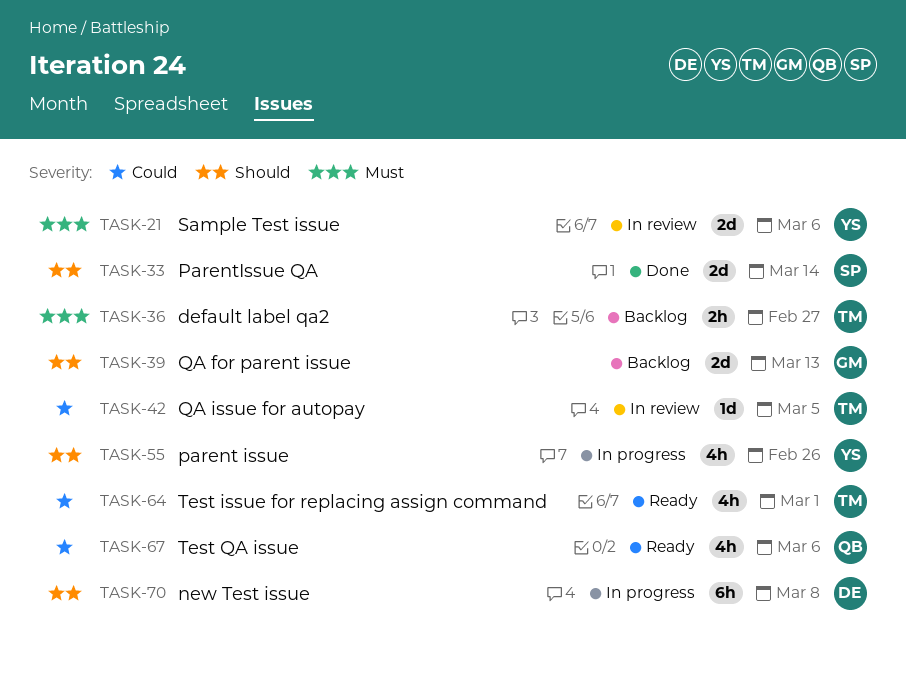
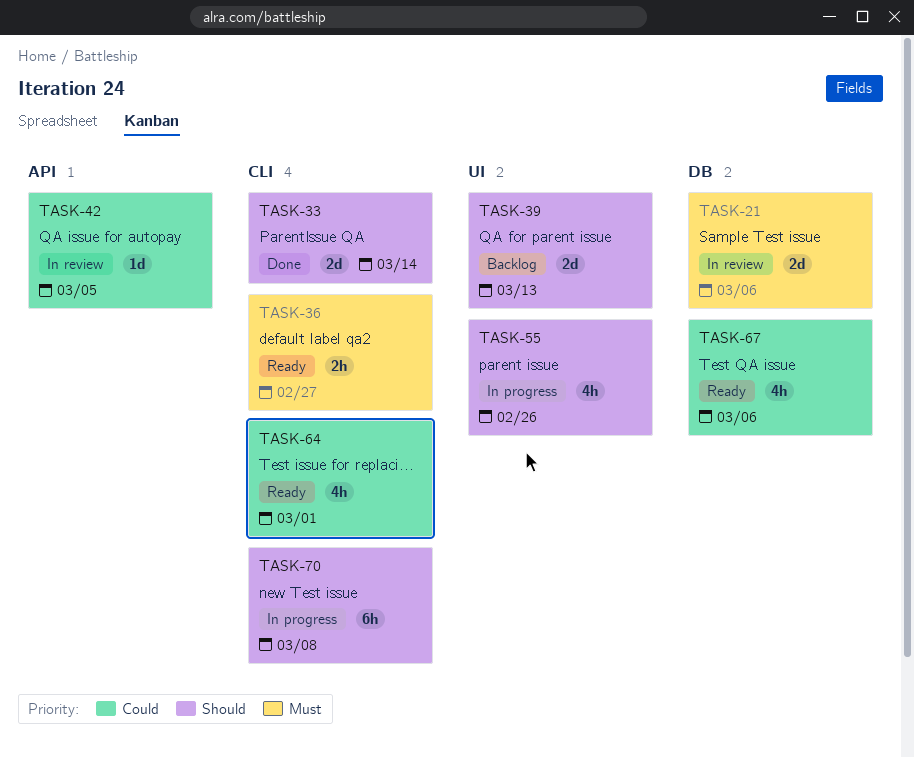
TASK-36, status: Backlog -> Ready

